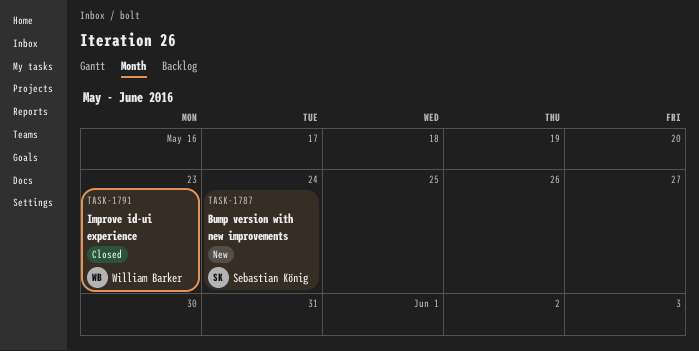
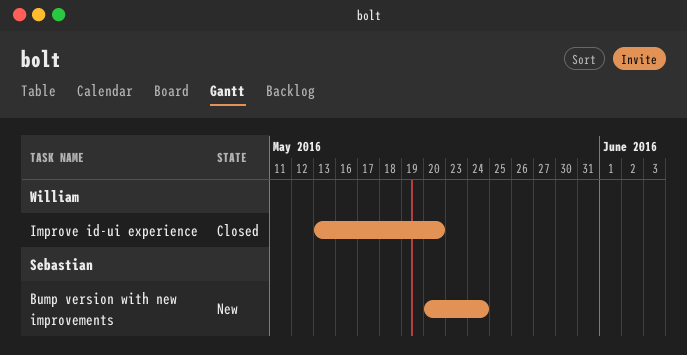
Improve id-ui experience, due: May 23 -> May 20

